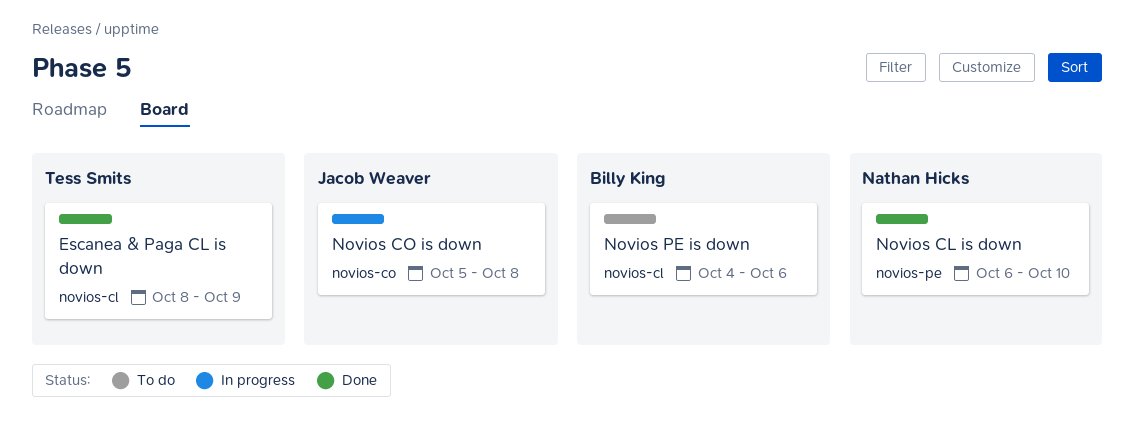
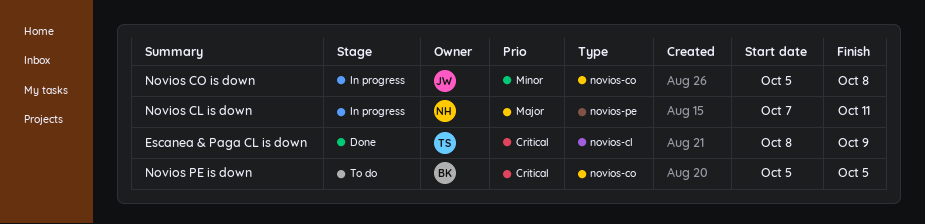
Novios CL is down, status: Done -> In progress
Novios CL is down, start: Oct 6 -> Oct 7
Novios CL is down, due: Oct 10 -> Oct 11
Novios PE is down, label: novios-cl -> novios-co
Novios PE is down, start: Oct 4 -> Oct 5
Novios PE is down, due: Oct 6 -> Oct 5

